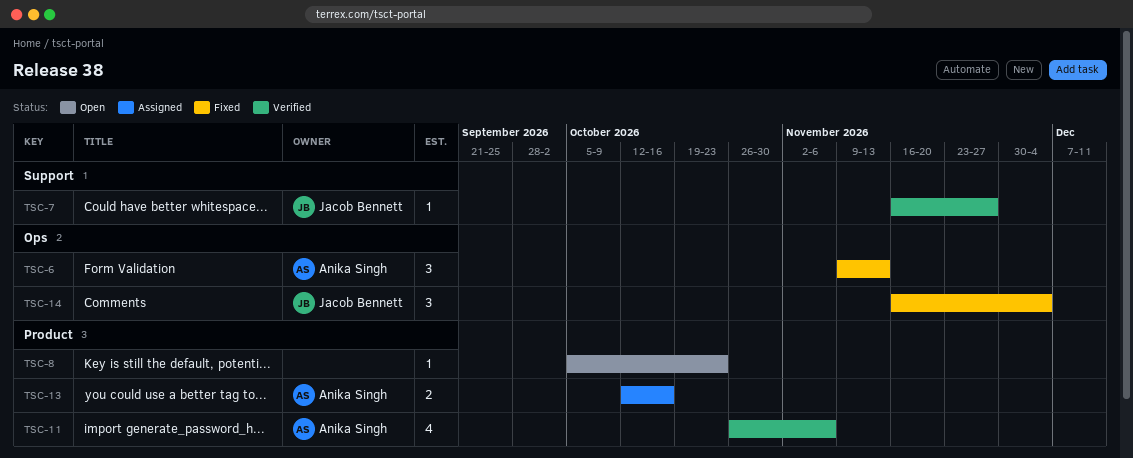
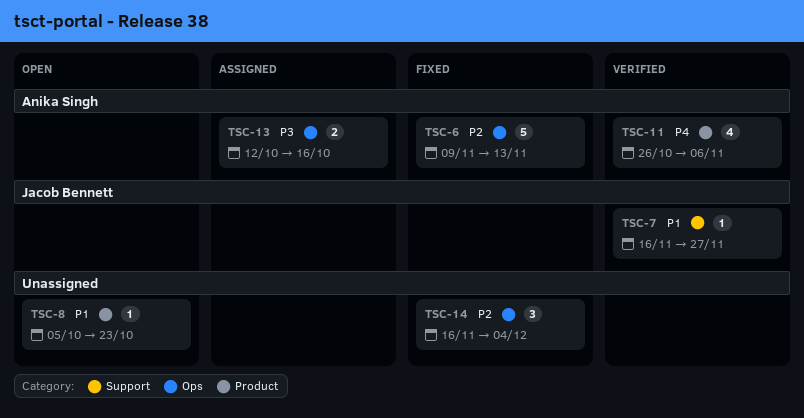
TSC-6, estimate: 3 -> 5
TSC-13, label: Product -> Ops
TSC-14, owner: Jacob Bennett -> none

